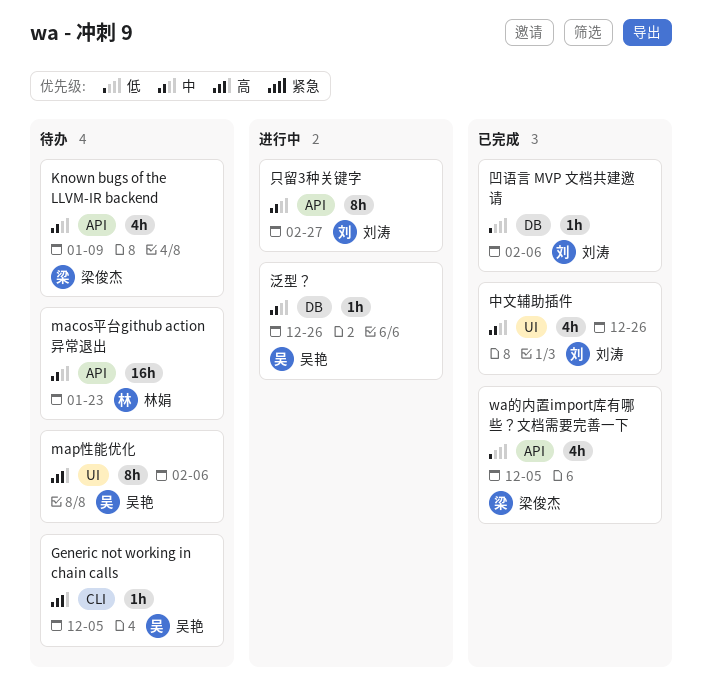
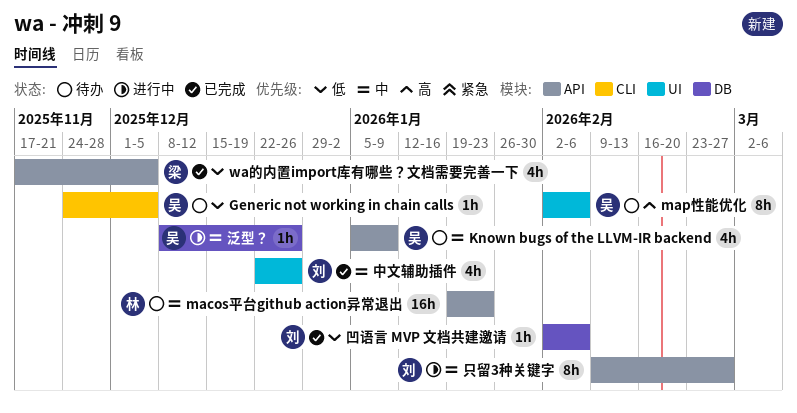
Generic not working in chain calls, priority: 高 -> 低
Known bugs of the LLVM-IR backend, owner: 梁俊杰 -> 吴艳

